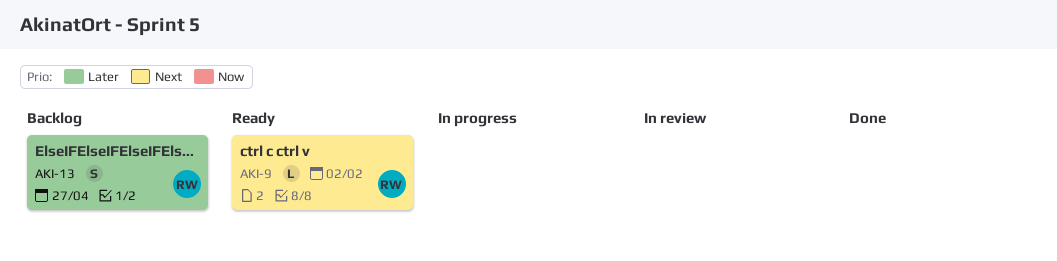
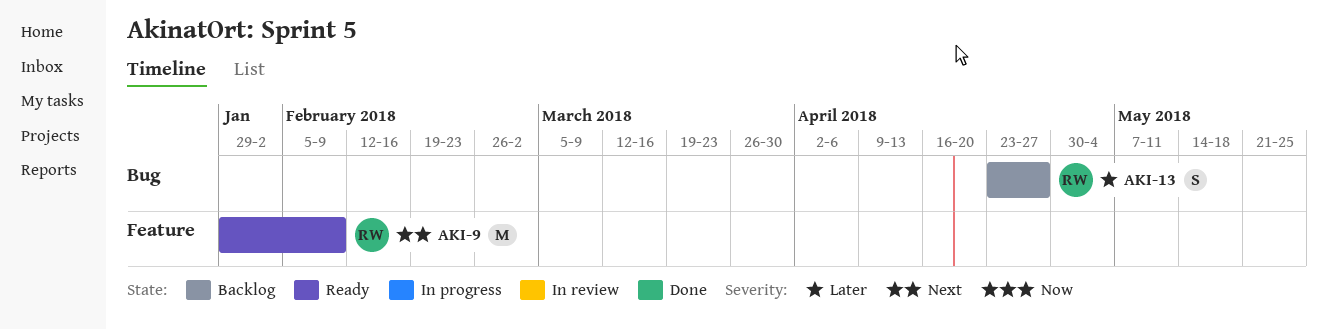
AKI-9, estimate: L -> M
AKI-9, due: Feb 2 -> Feb 9

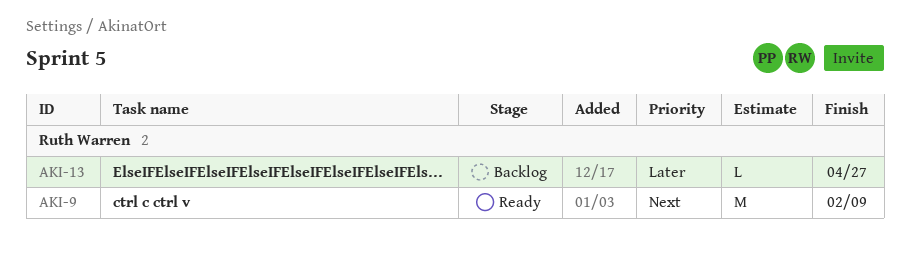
AKI-13, estimate: S -> L

